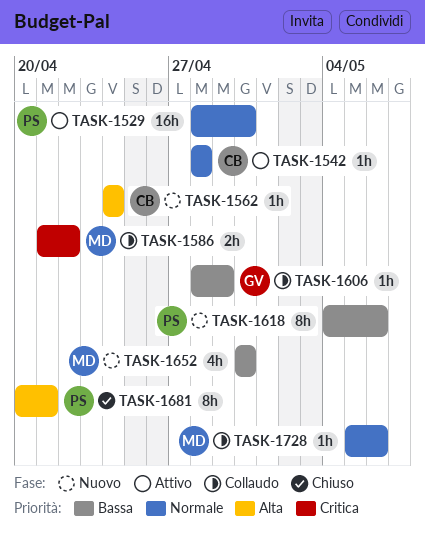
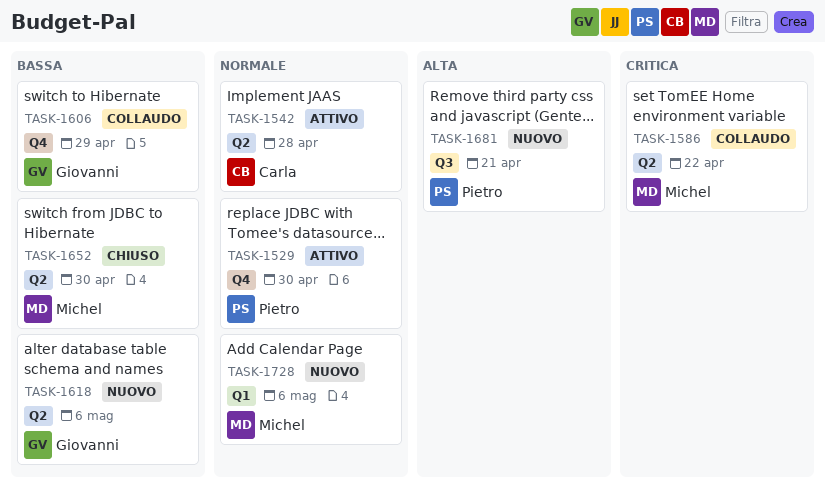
TASK-1562: present -> none
TASK-1618, owner: Pietro -> Giovanni
TASK-1652, status: Nuovo -> Chiuso
TASK-1681, status: Chiuso -> Nuovo
TASK-1728, status: Collaudo -> Nuovo

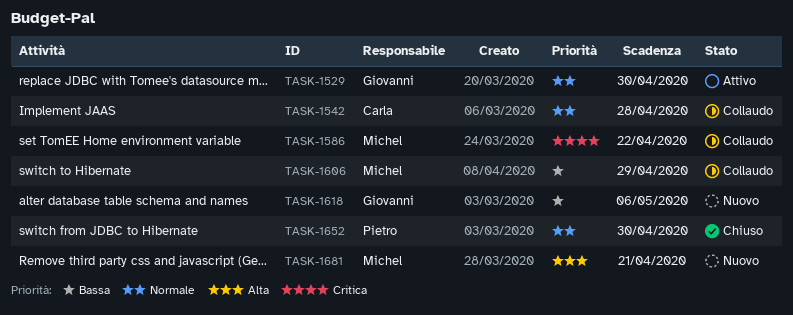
TASK-1529, owner: Pietro -> Giovanni
TASK-1542, status: Attivo -> Collaudo
TASK-1606, owner: Giovanni -> Michel
TASK-1652, owner: Michel -> Pietro
TASK-1652, priority: Bassa -> Normale
TASK-1681, owner: Pietro -> Michel
TASK-1728: present -> none

